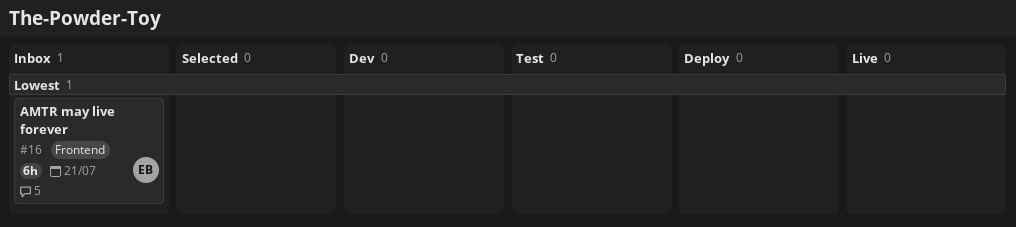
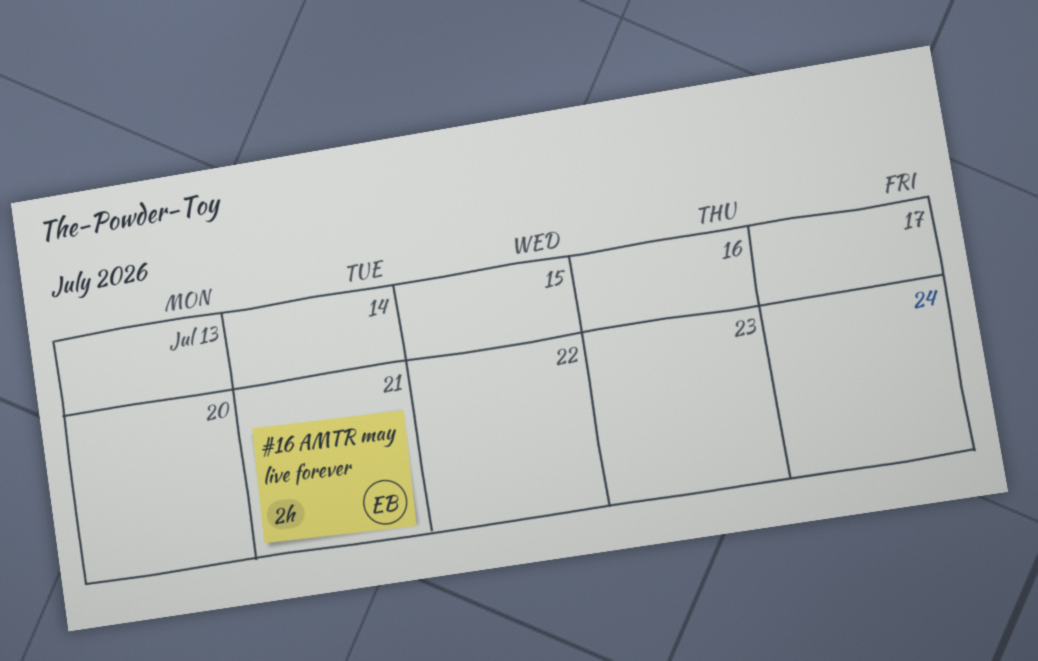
#16, estimate: 6h -> 2h

